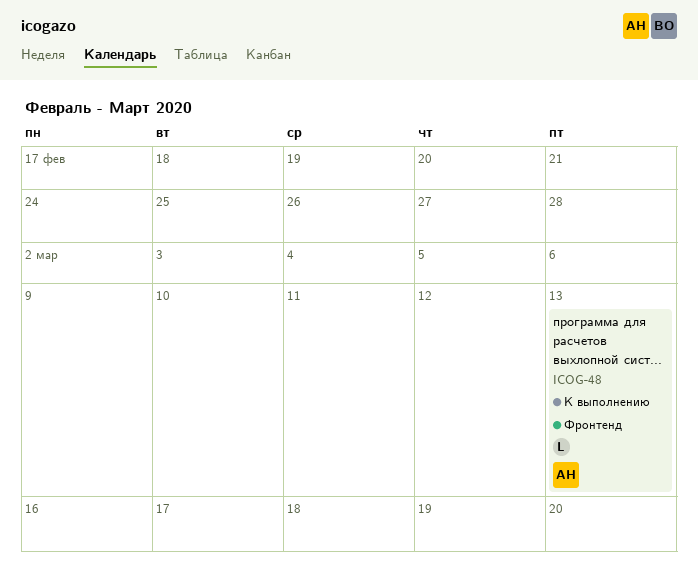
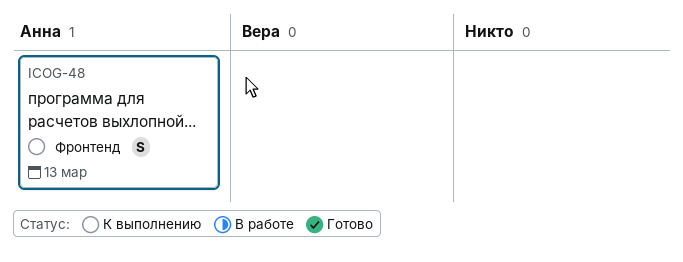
ICOG-48, estimate: L -> S

